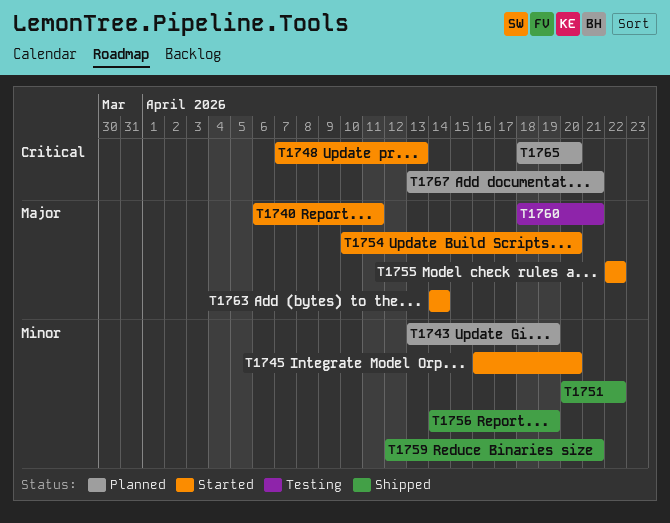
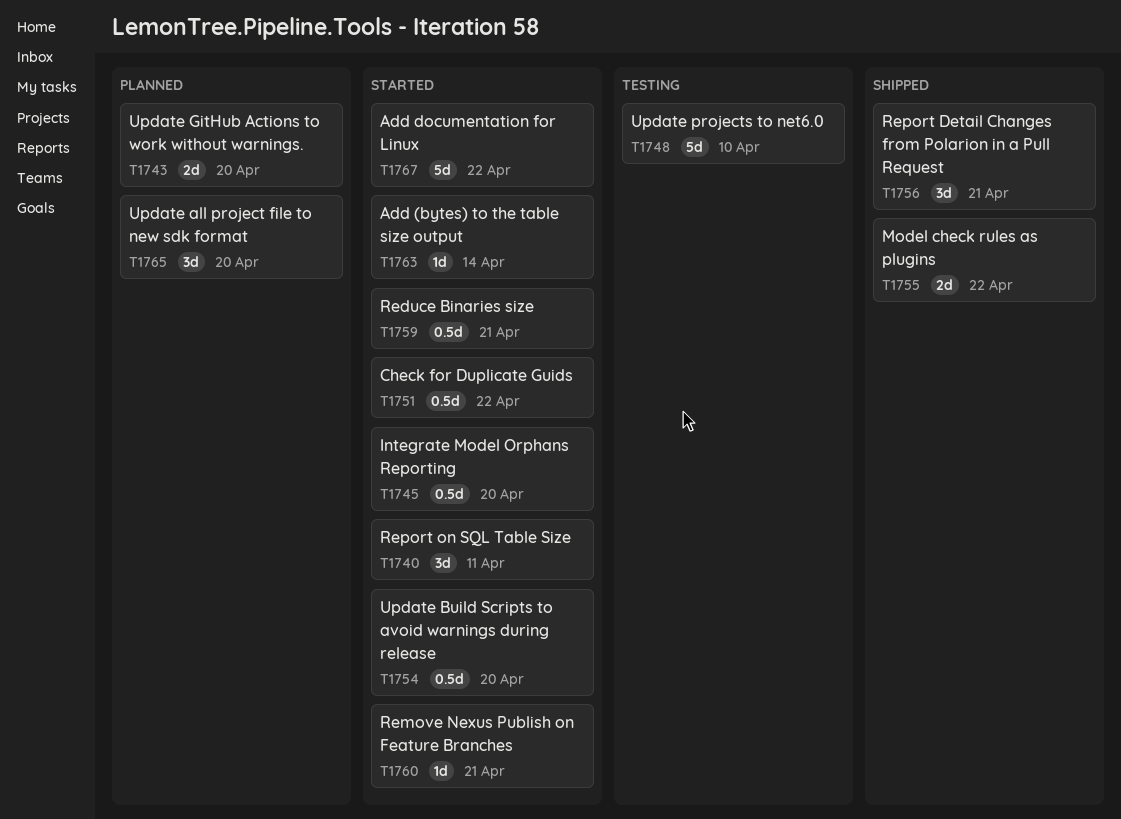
T1743, due: Apr 19 -> Apr 20
T1748, status: Started -> Testing
T1748, due: Apr 13 -> Apr 10
T1751, status: Shipped -> Started
T1755, status: Started -> Shipped
T1756, due: Apr 19 -> Apr 21
T1759, status: Shipped -> Started
T1760, status: Testing -> Started
T1767, status: Planned -> Started
T1767, due: Apr 21 -> Apr 22

